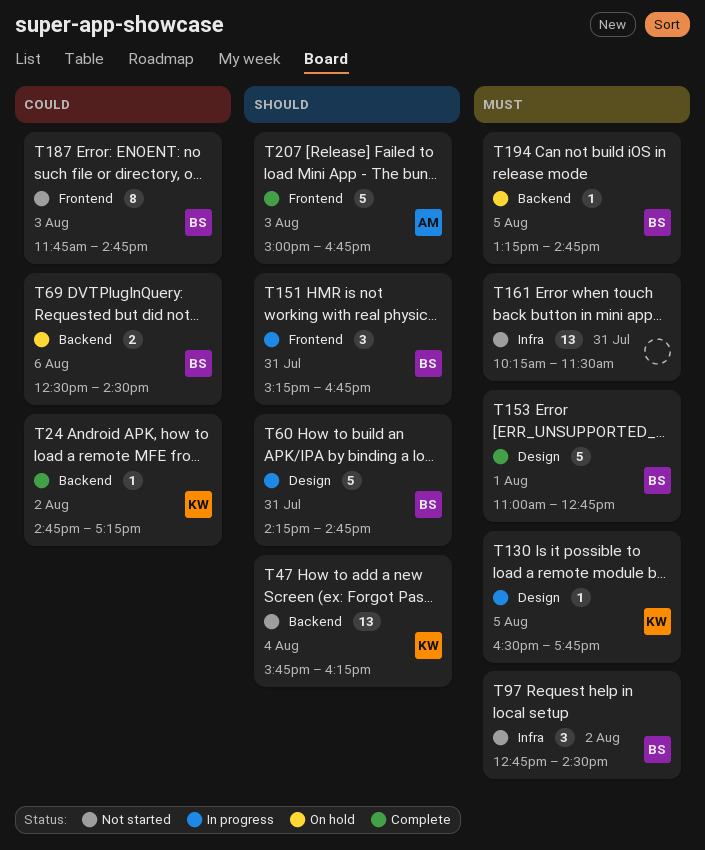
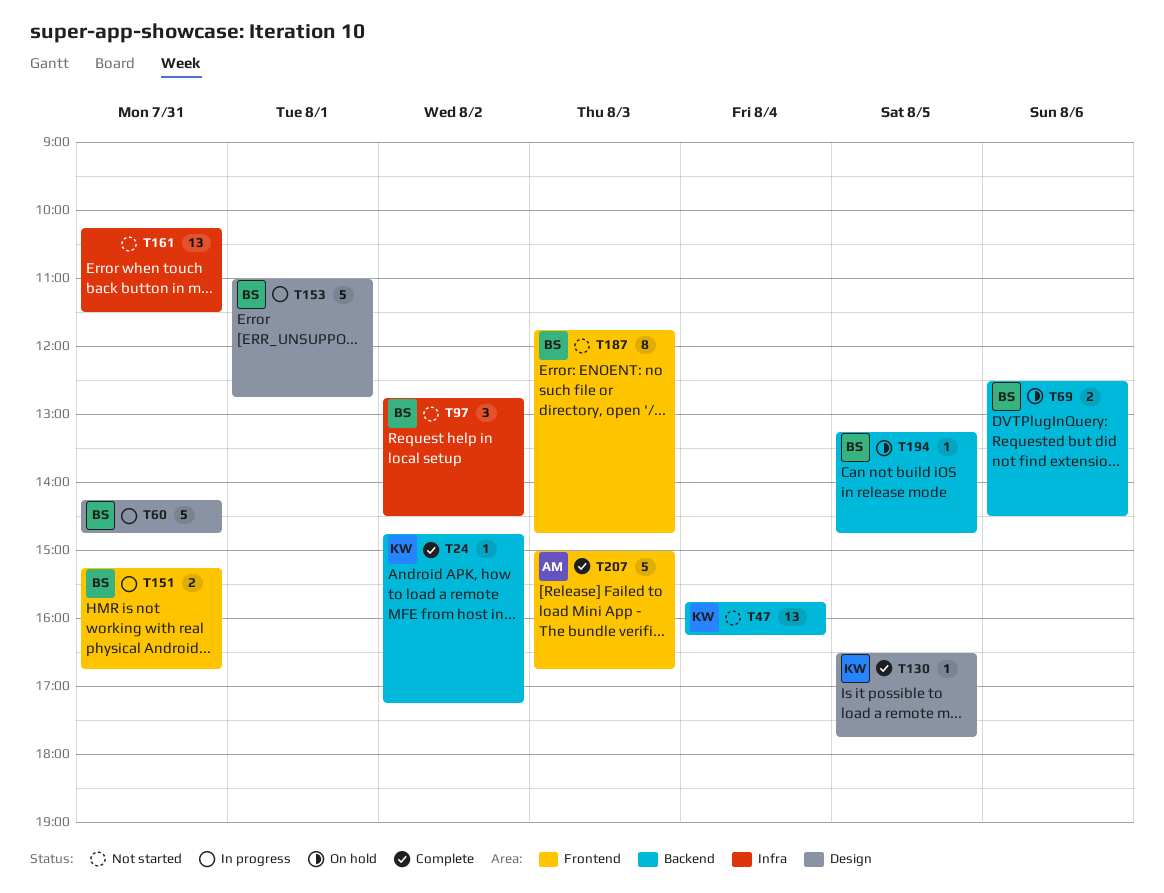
T130, status: In progress -> Complete
T151, estimate: 3 -> 2
T153, status: Complete -> In progress

